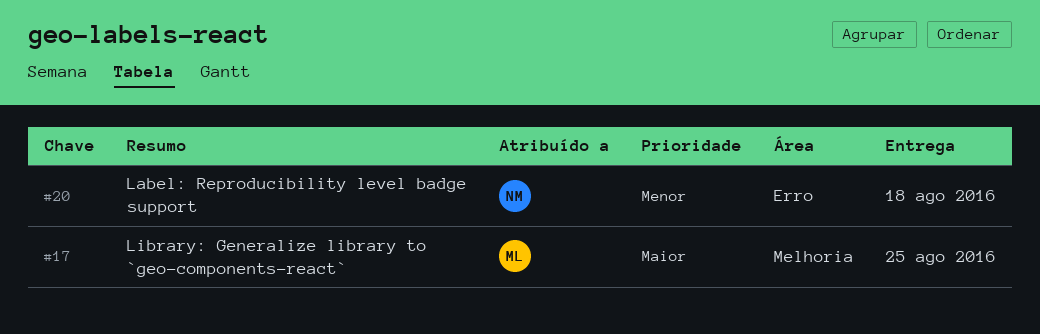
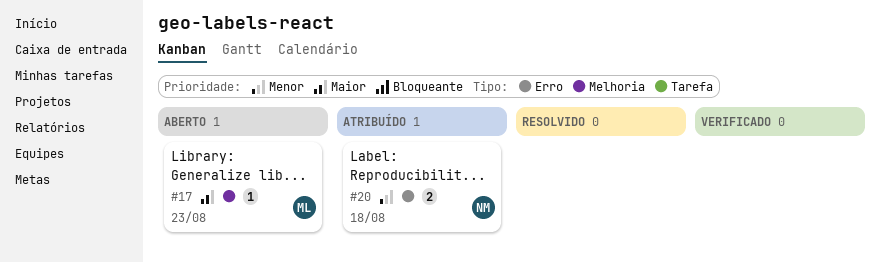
#17, due: Aug 25 -> Aug 23

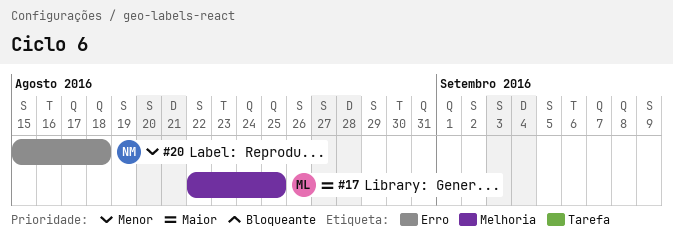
#17, due: Aug 23 -> Aug 25

